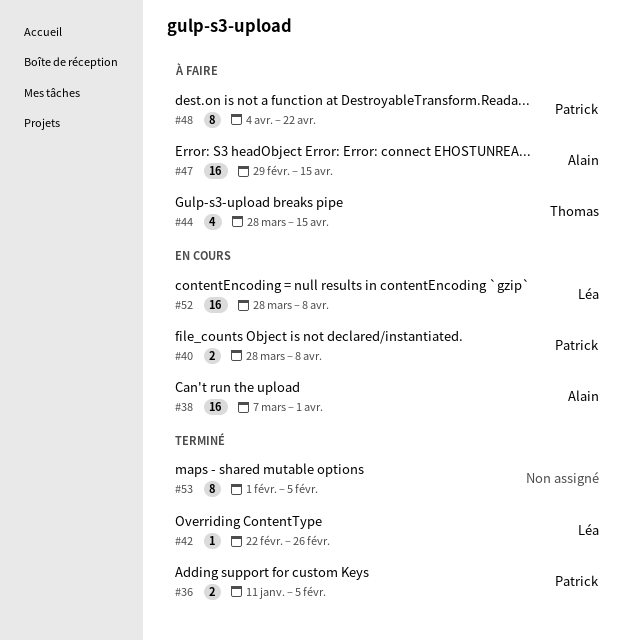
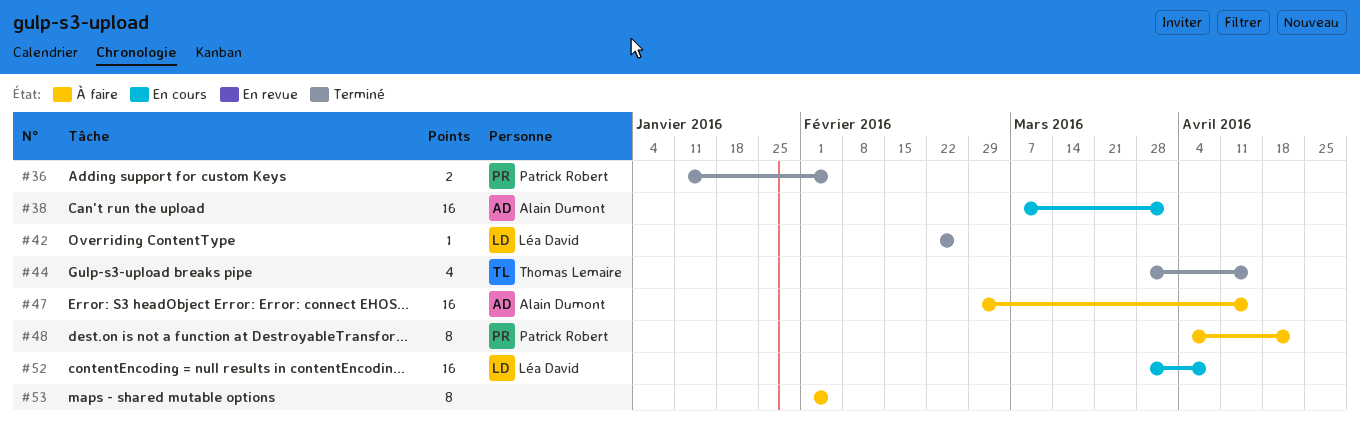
#40: present -> none
#44, status: À faire -> Terminé
#53, status: Terminé -> À faire

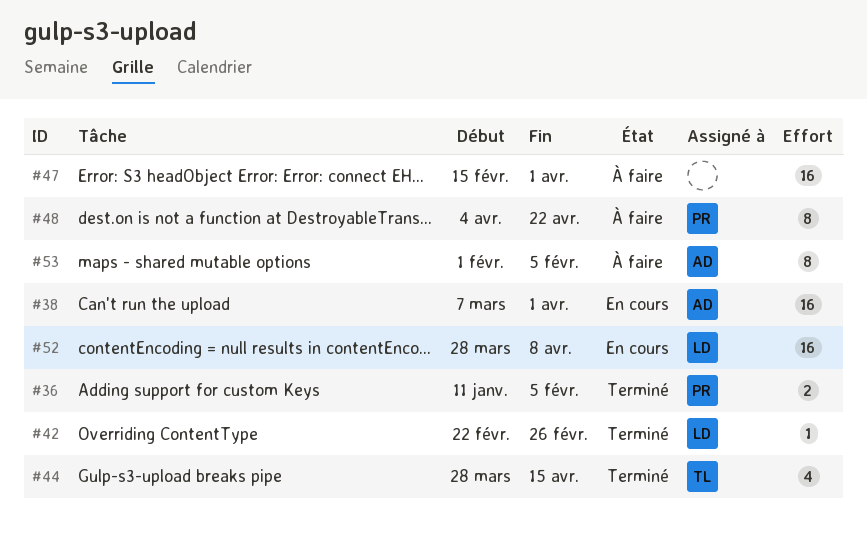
#47, owner: Alain Dumont -> none
#47, start: Feb 29 -> Feb 15
#47, due: Apr 15 -> Apr 1
#53, owner: none -> Alain Dumont

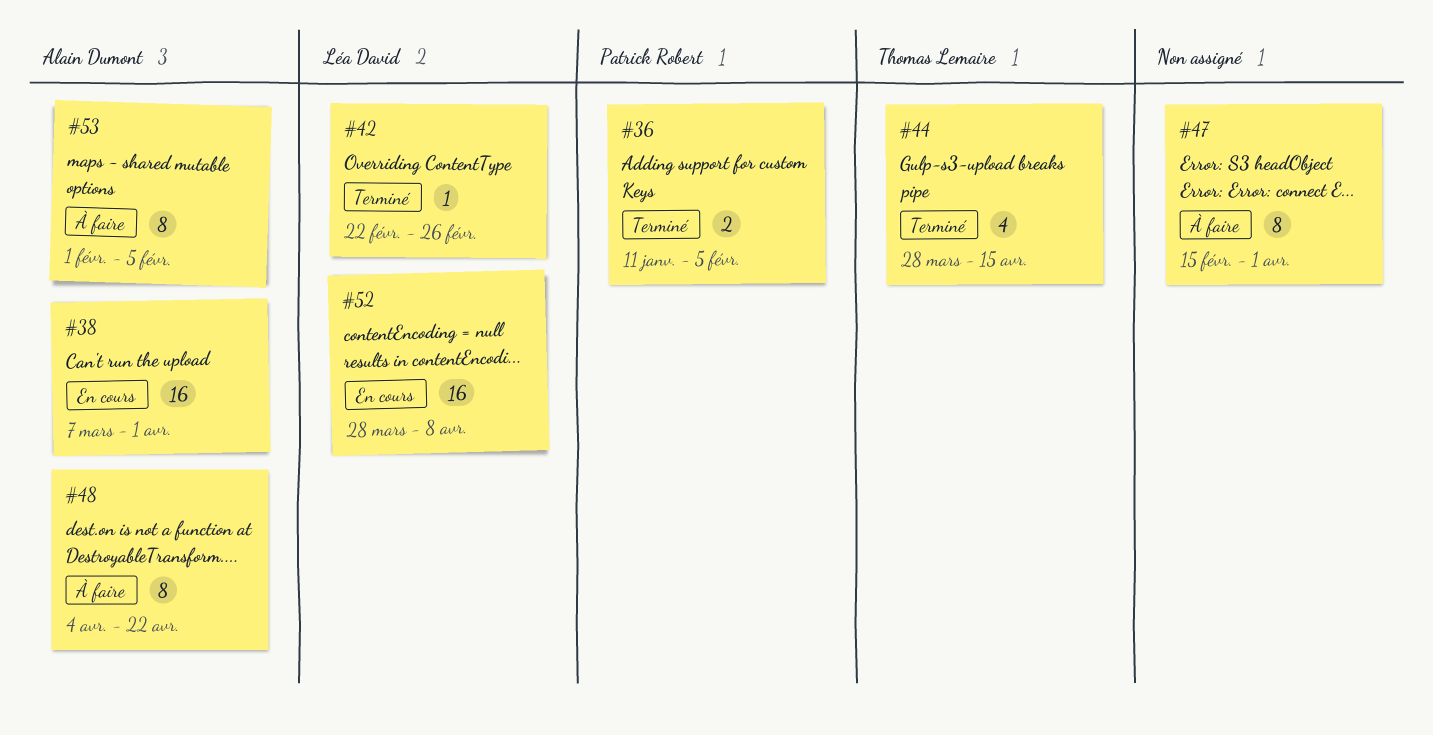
#47, estimate: 16 -> 8
#48, owner: Patrick Robert -> Alain Dumont

